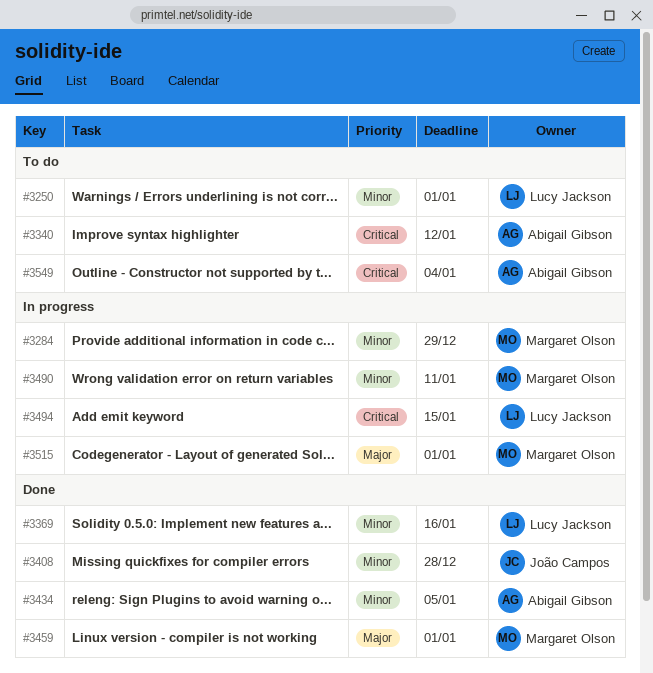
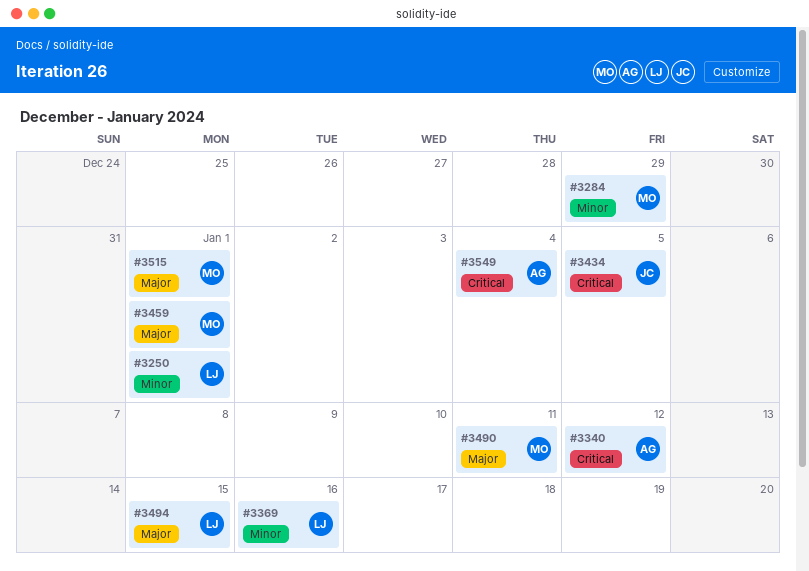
#3408: present -> none
#3434, owner: Abigail Gibson -> João Campos
#3434, priority: Minor -> Critical
#3490, priority: Minor -> Major
#3494, priority: Critical -> Major

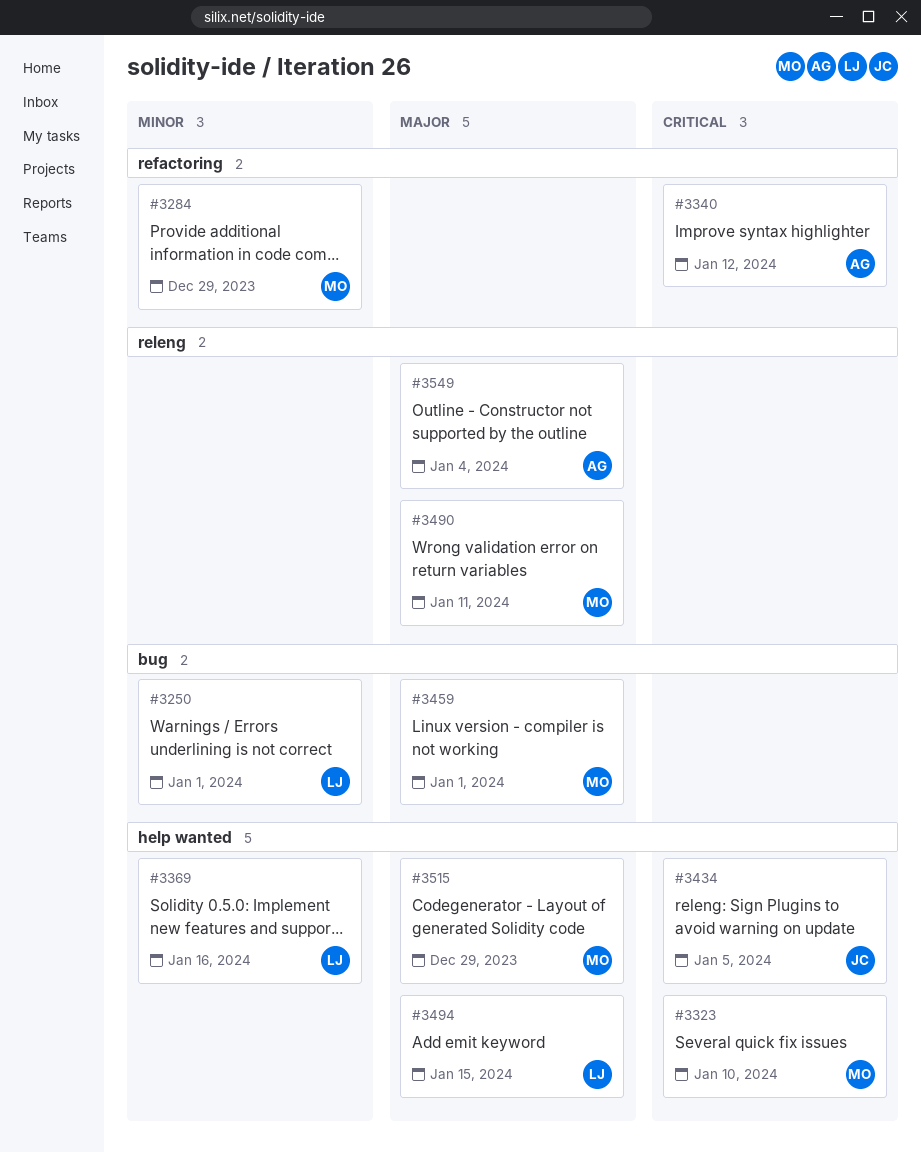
#3323: none -> present
#3515, due: Jan 1 -> Dec 29
#3549, priority: Critical -> Major

